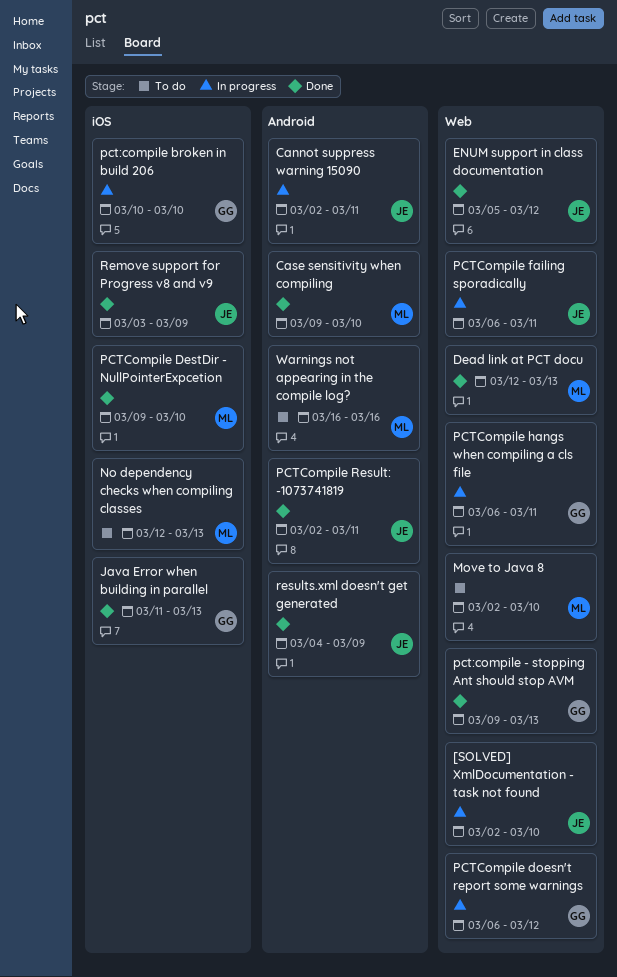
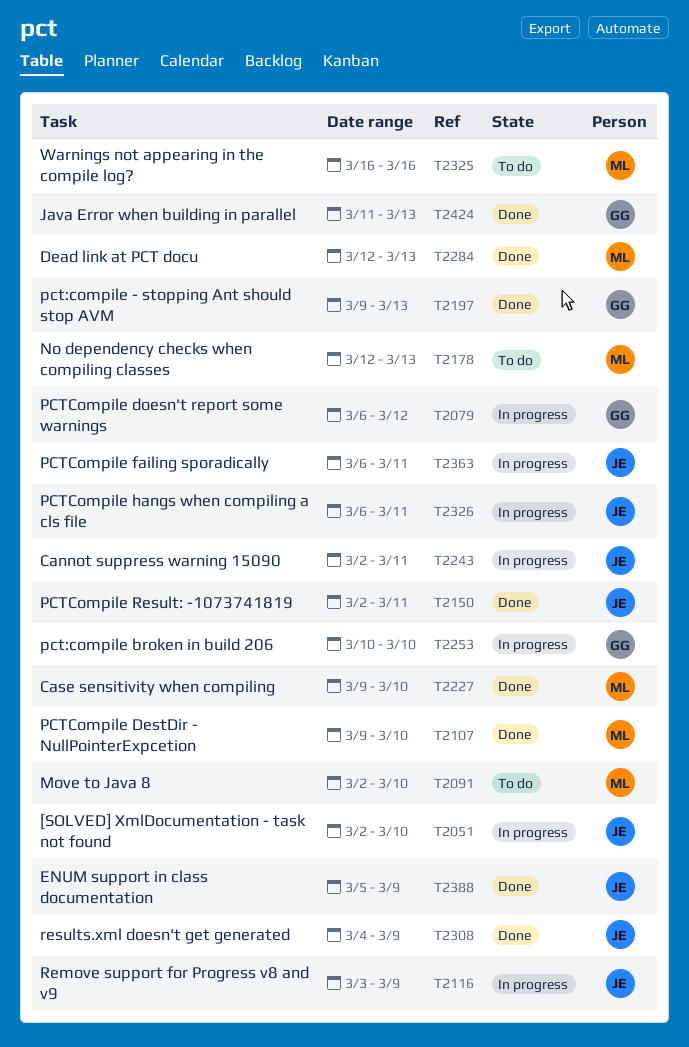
ENUM support in class documentation, due: Mar 12 -> Mar 9
PCTCompile hangs when compiling a cls file, owner: GG -> JE
Remove support for Progress v8 and v9, status: Done -> In progress

